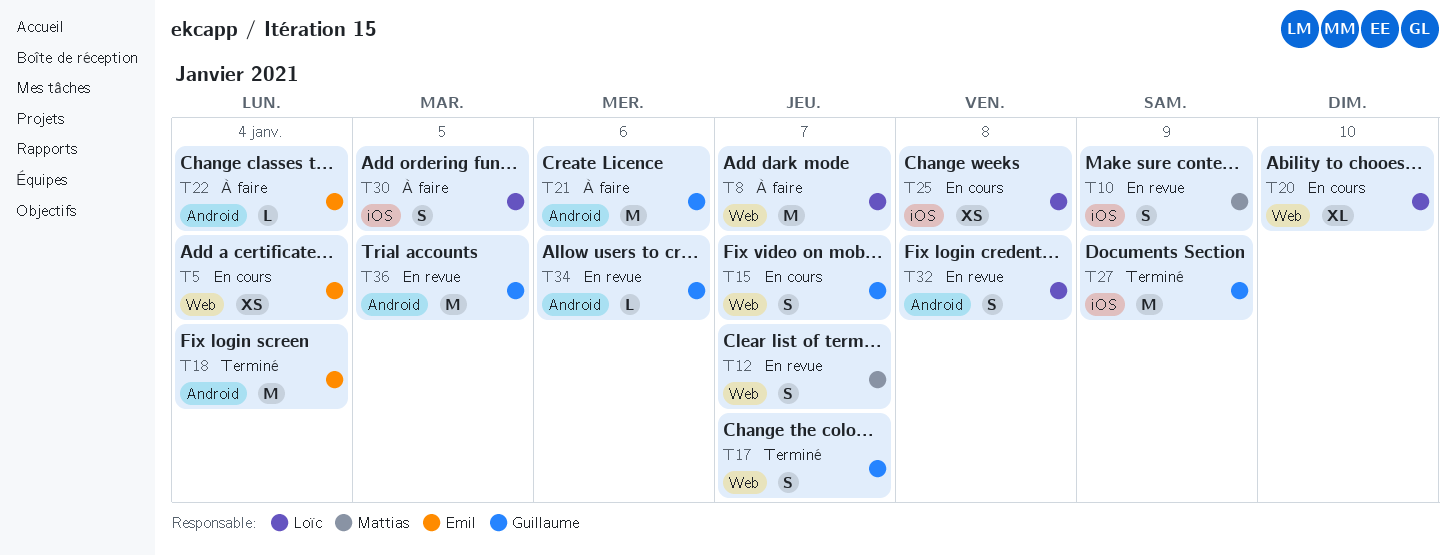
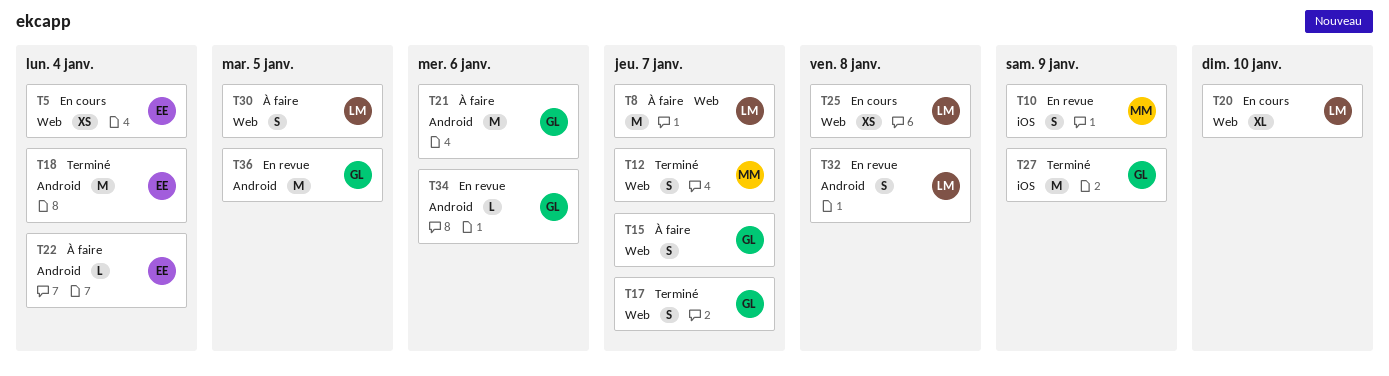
T12, status: En revue -> Terminé
T15, status: En cours -> À faire
T25, label: iOS -> Web
T30, label: iOS -> Web

